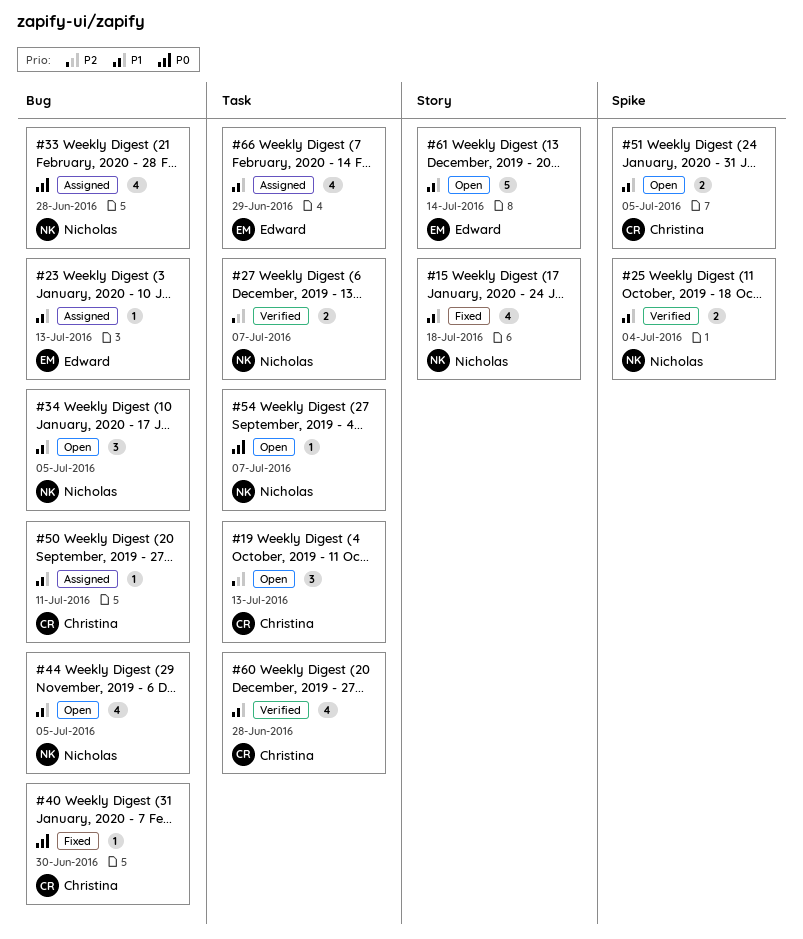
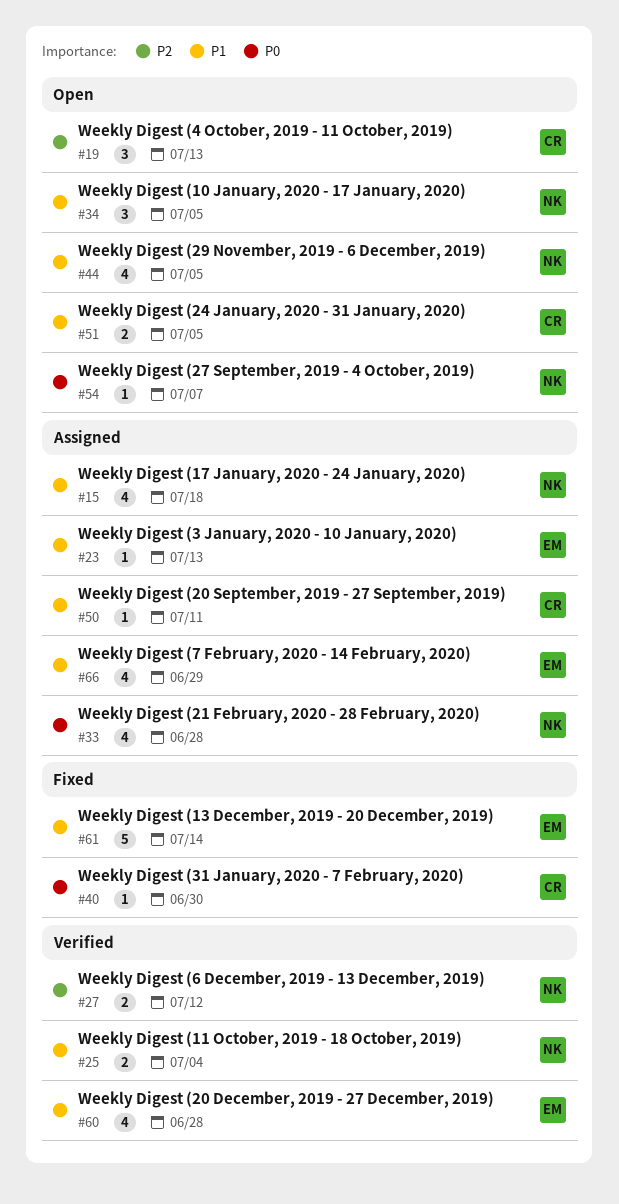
#15, status: Fixed -> Assigned
#27, due: Jul 7 -> Jul 12
#60, owner: Christina -> Edward
#61, status: Open -> Fixed

